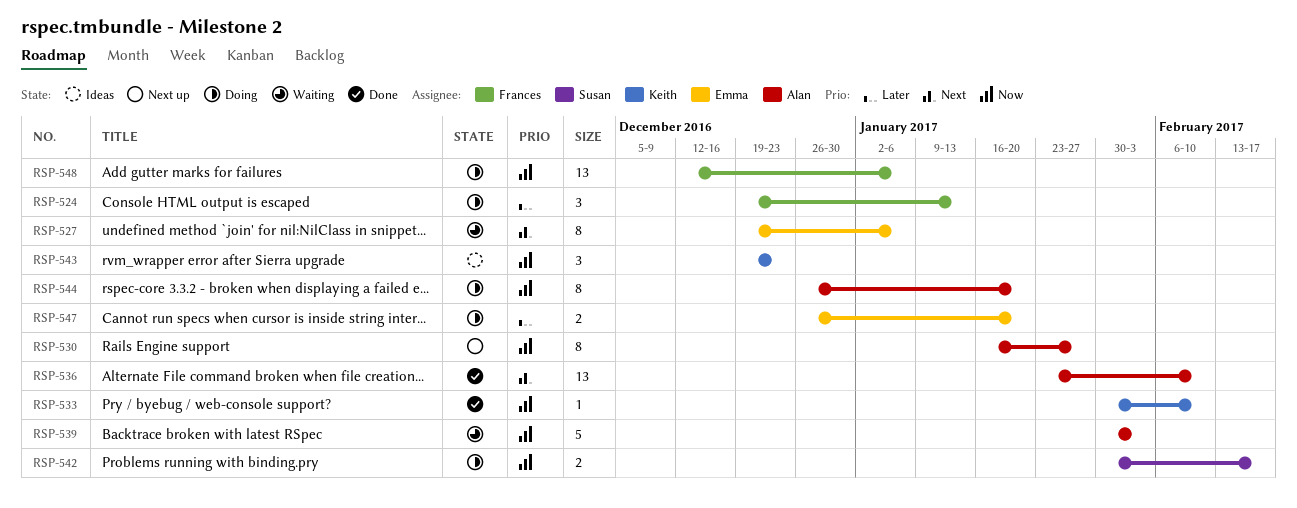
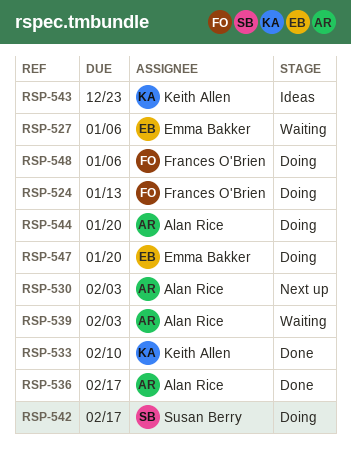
RSP-530, due: Jan 27 -> Feb 3
RSP-536, due: Feb 10 -> Feb 17

